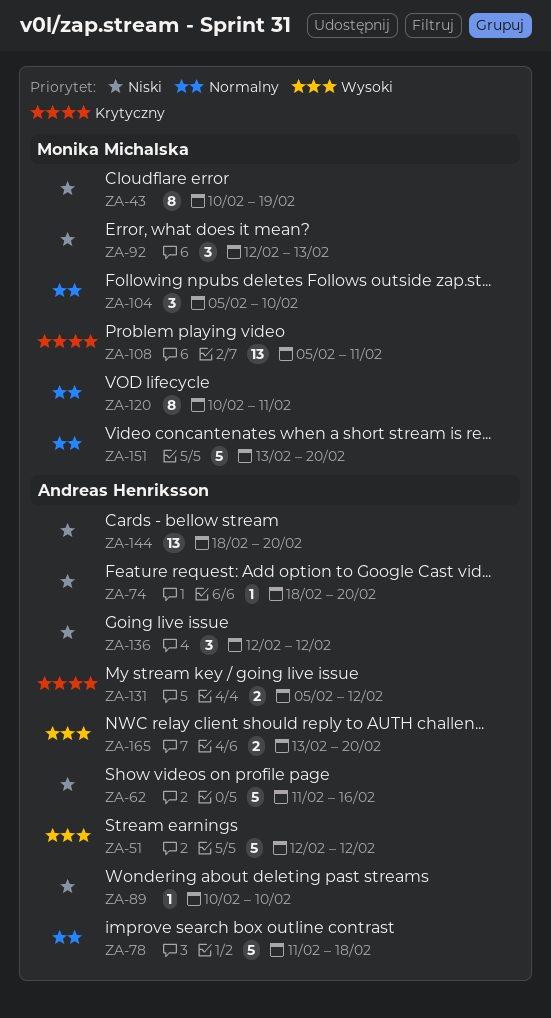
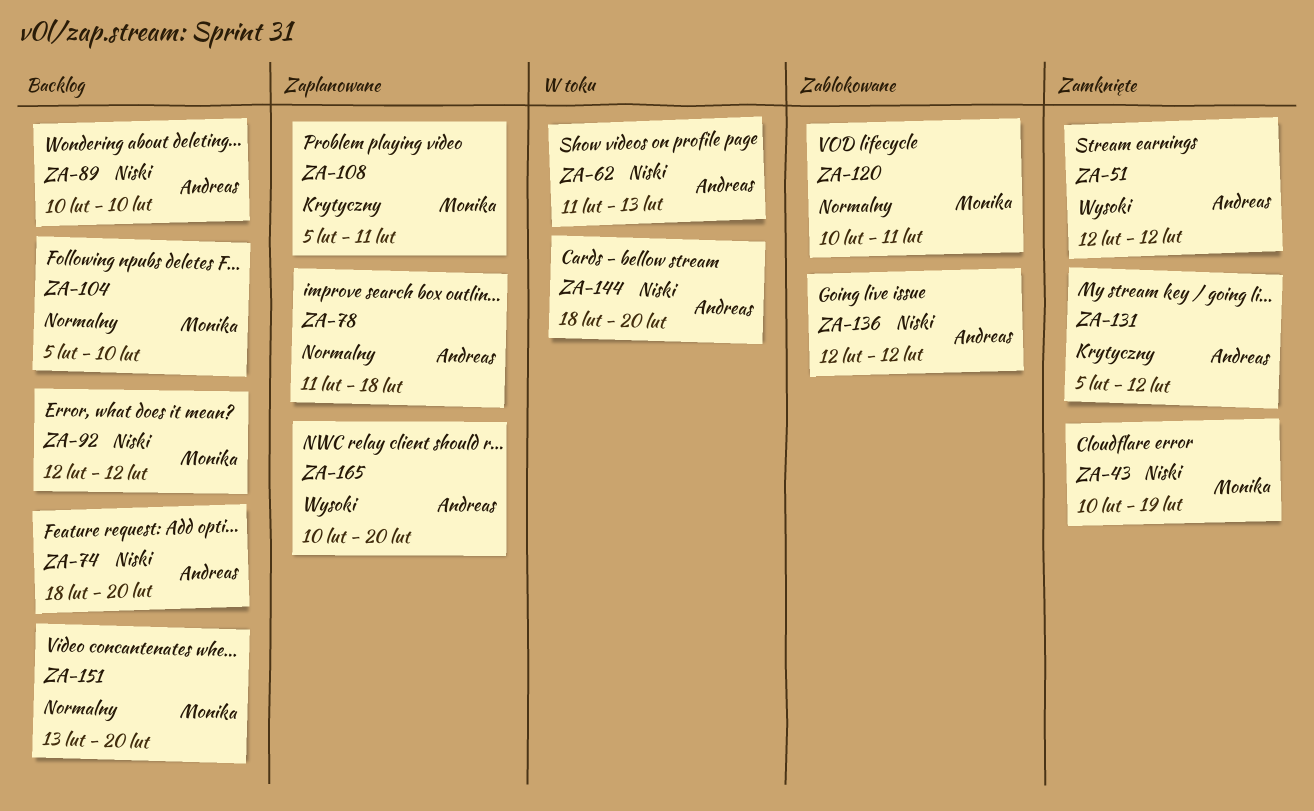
ZA-62, due: Feb 16 -> Feb 13
ZA-92, due: Feb 13 -> Feb 12
ZA-165, start: Feb 13 -> Feb 10

